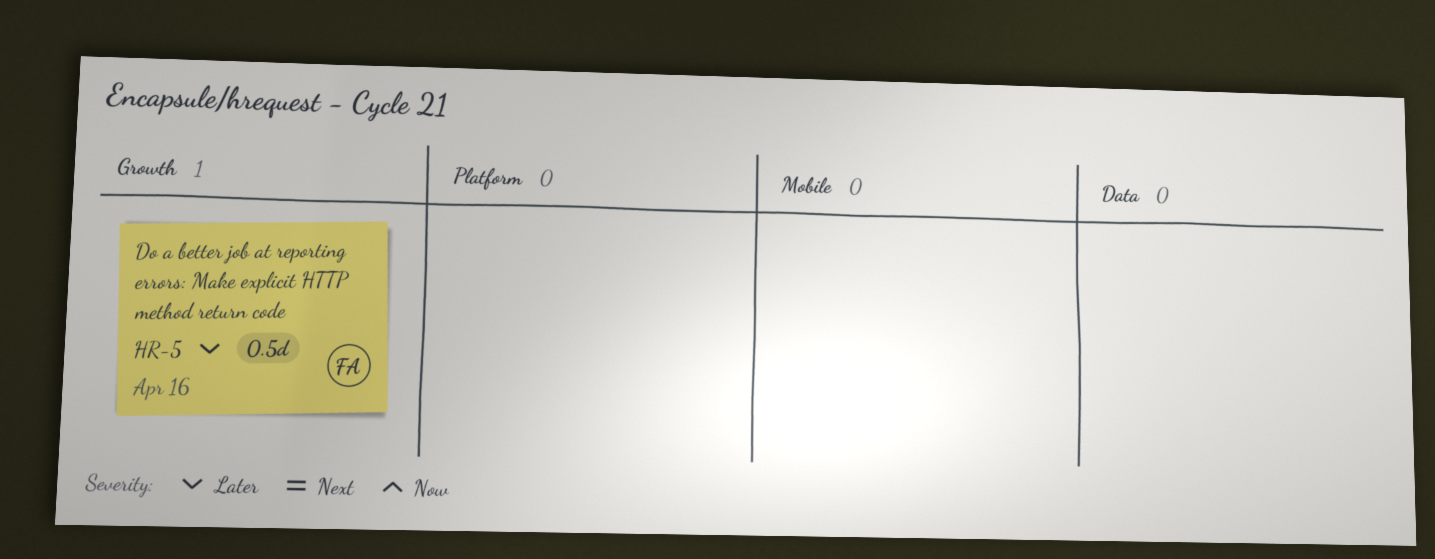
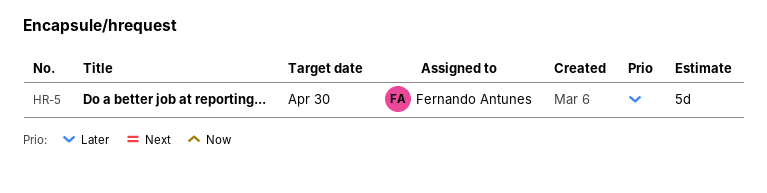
HR-5, estimate: 0.5d -> 5d
HR-5, due: Apr 16 -> Apr 30

